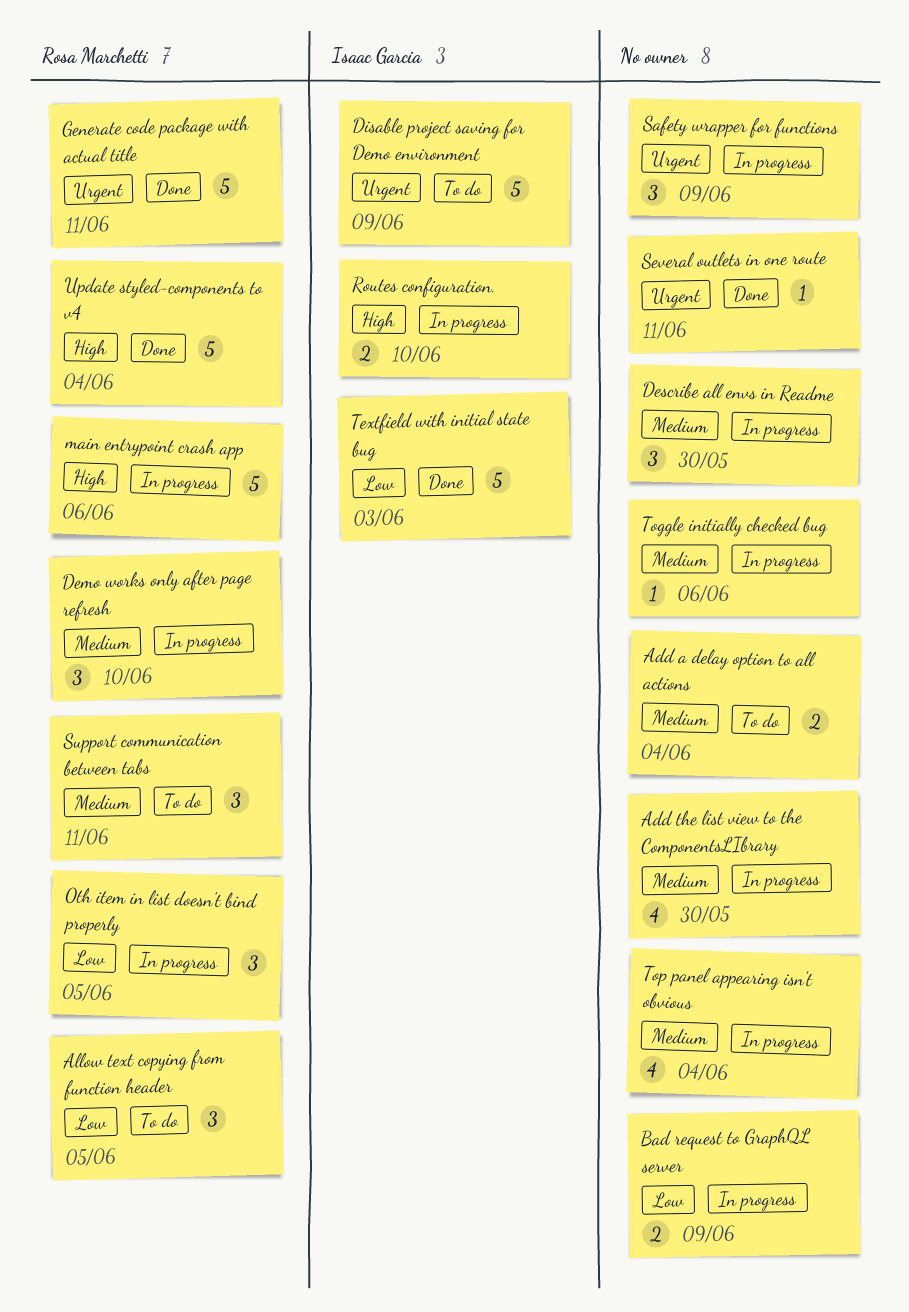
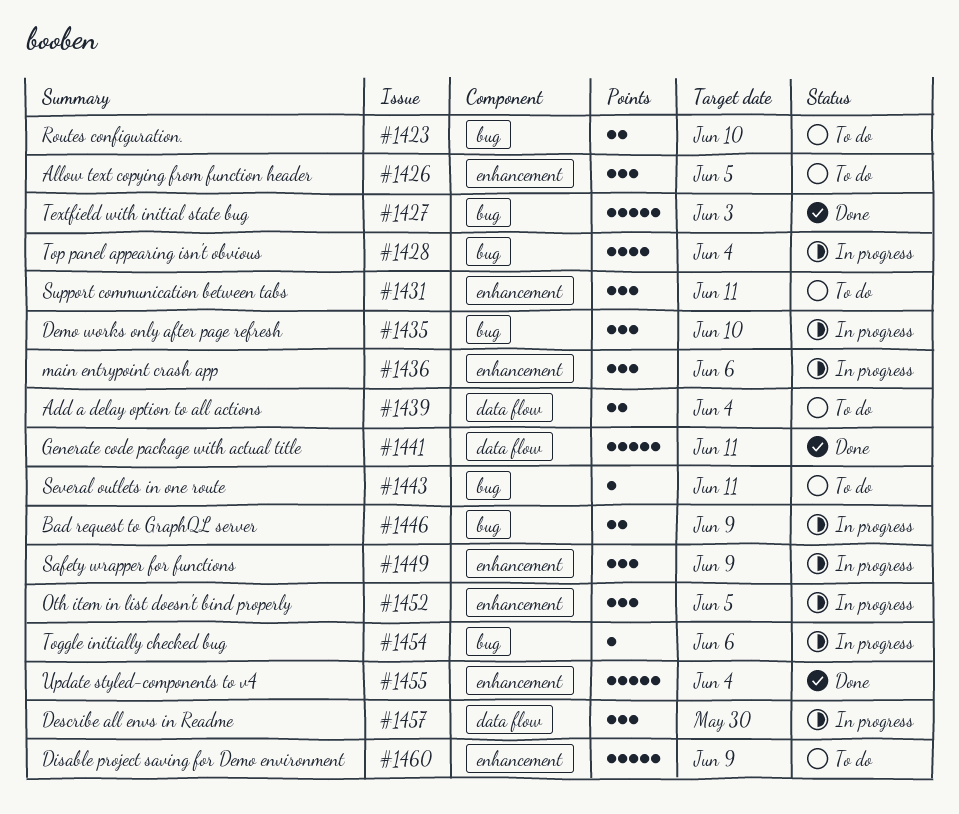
Add the list view to the ComponentsLIbrary: present -> none
main entrypoint crash app, estimate: 5 -> 3
Routes configuration., status: In progress -> To do
Several outlets in one route, status: Done -> To do

